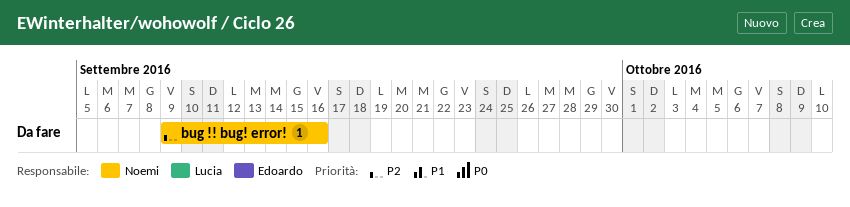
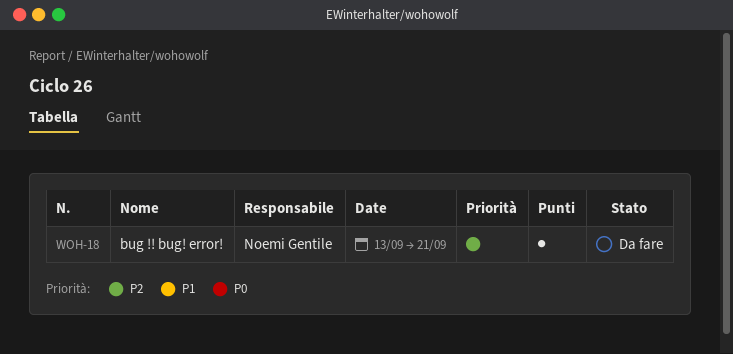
bug !! bug! error!, start: Sep 9 -> Sep 13
bug !! bug! error!, due: Sep 16 -> Sep 21

